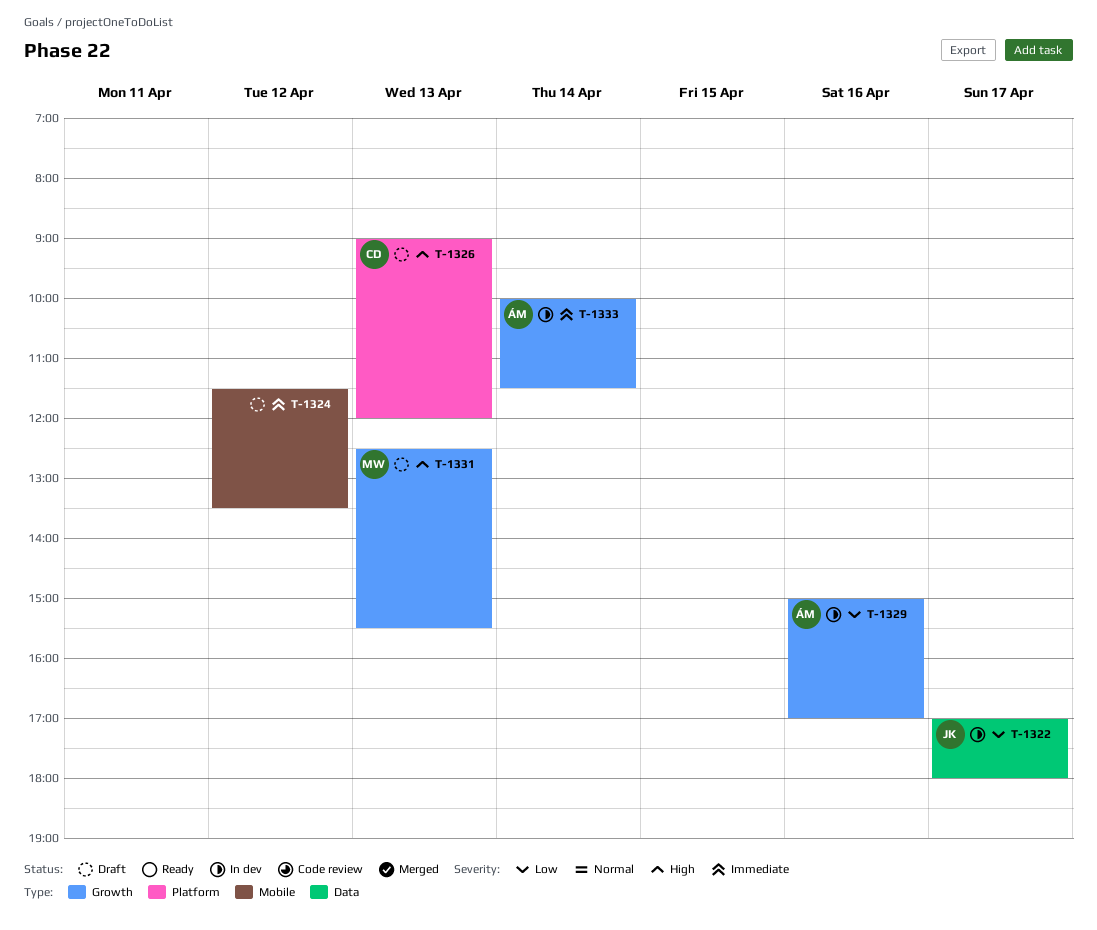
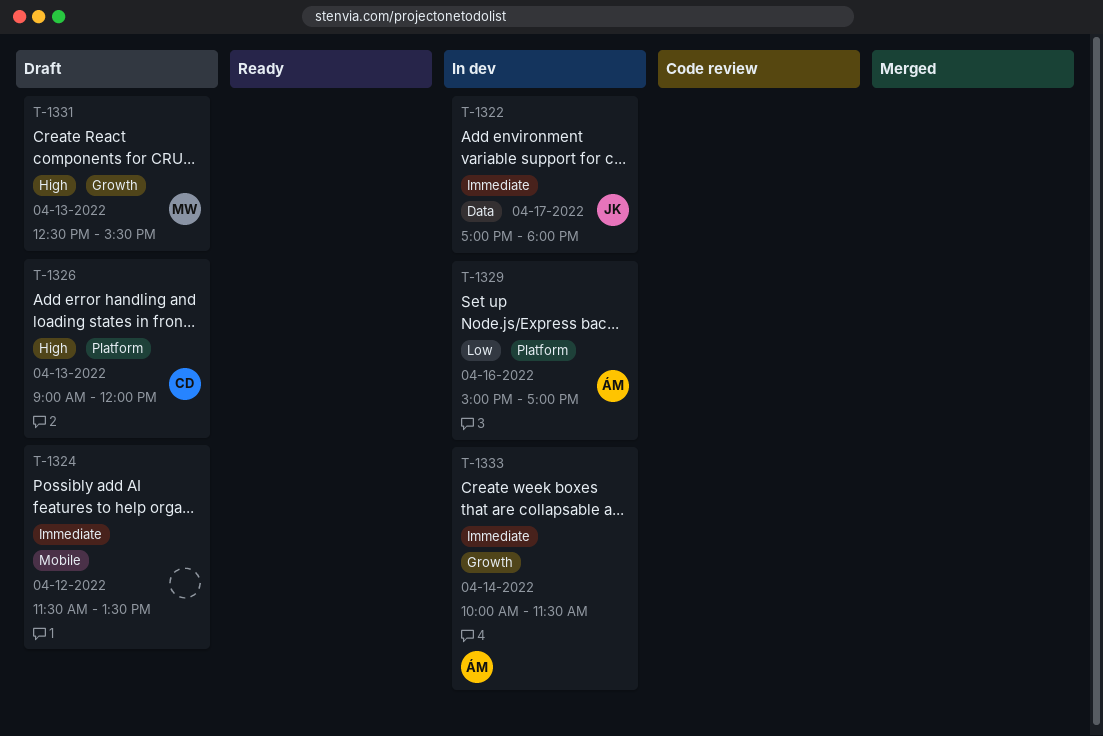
T-1322, priority: Low -> Immediate
T-1329, label: Growth -> Platform

